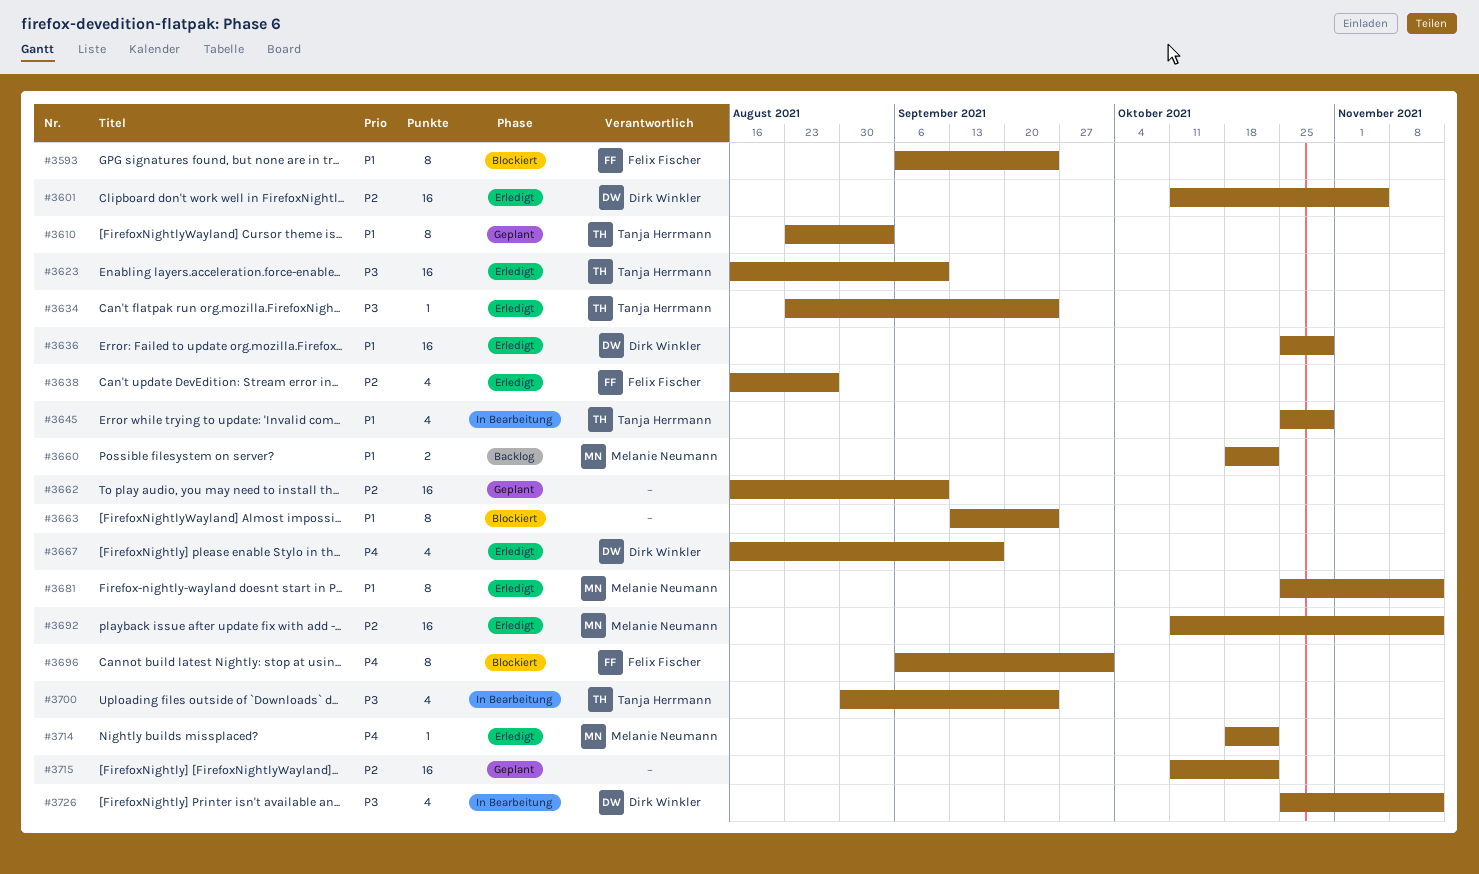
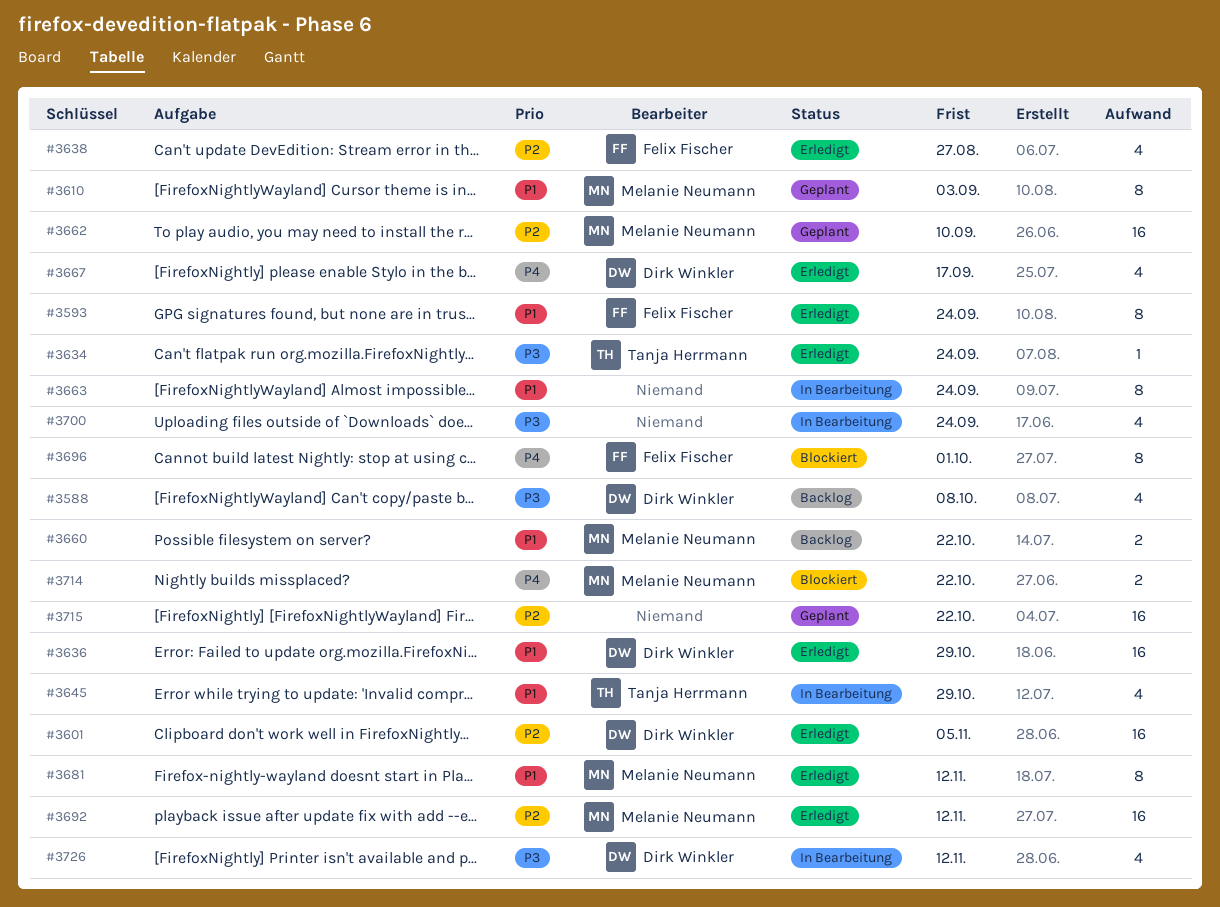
#3588: none -> present
#3593, status: Blockiert -> Erledigt
#3610, owner: Tanja Herrmann -> Melanie Neumann
#3623: present -> none
#3662, owner: none -> Melanie Neumann
#3663, status: Blockiert -> In Bearbeitung
#3700, owner: Tanja Herrmann -> none
#3714, status: Erledigt -> Blockiert
#3714, estimate: 1 -> 2

